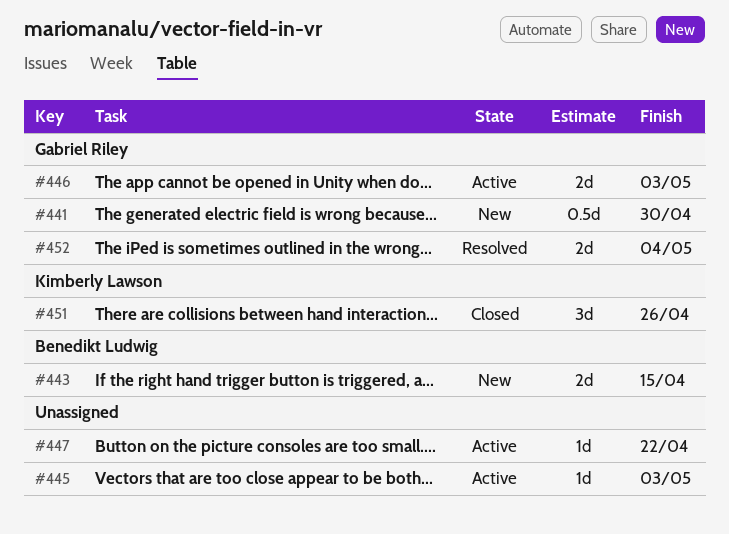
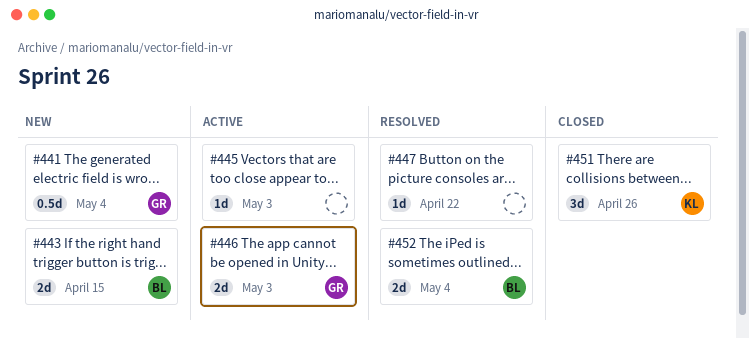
#441, due: Apr 30 -> May 4
#447, status: Active -> Resolved
#452, owner: Gabriel Riley -> Benedikt Ludwig

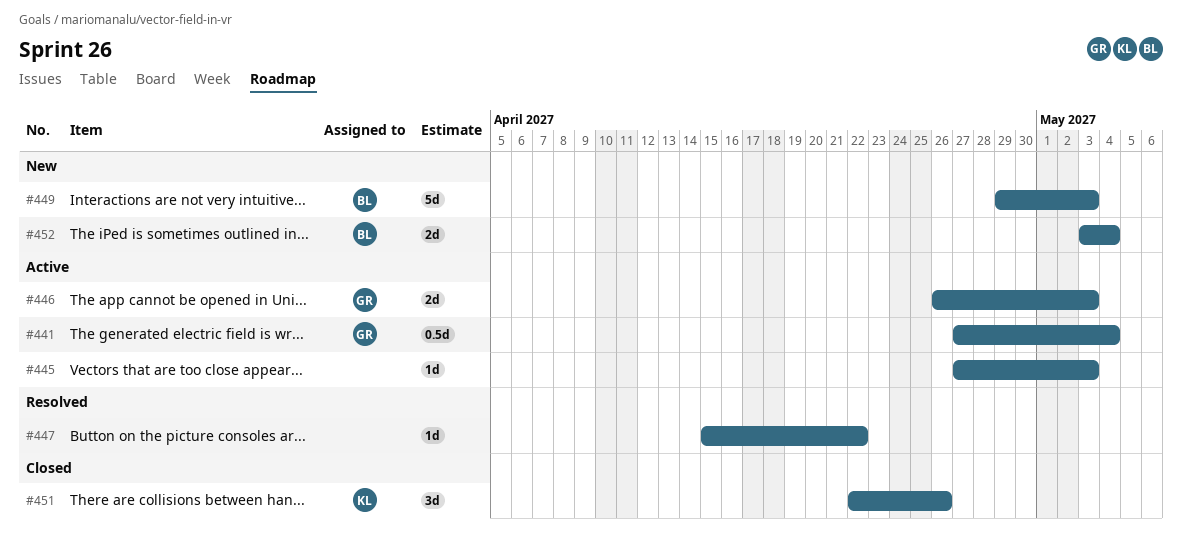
#441, status: New -> Active
#443: present -> none
#449: none -> present
#452, status: Resolved -> New

